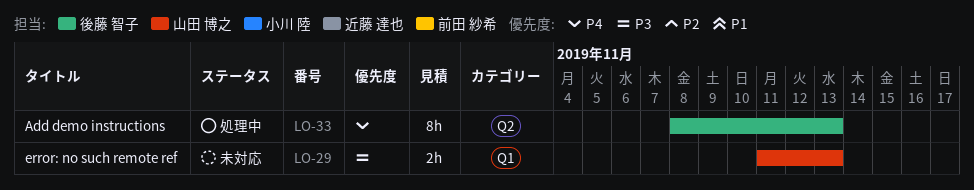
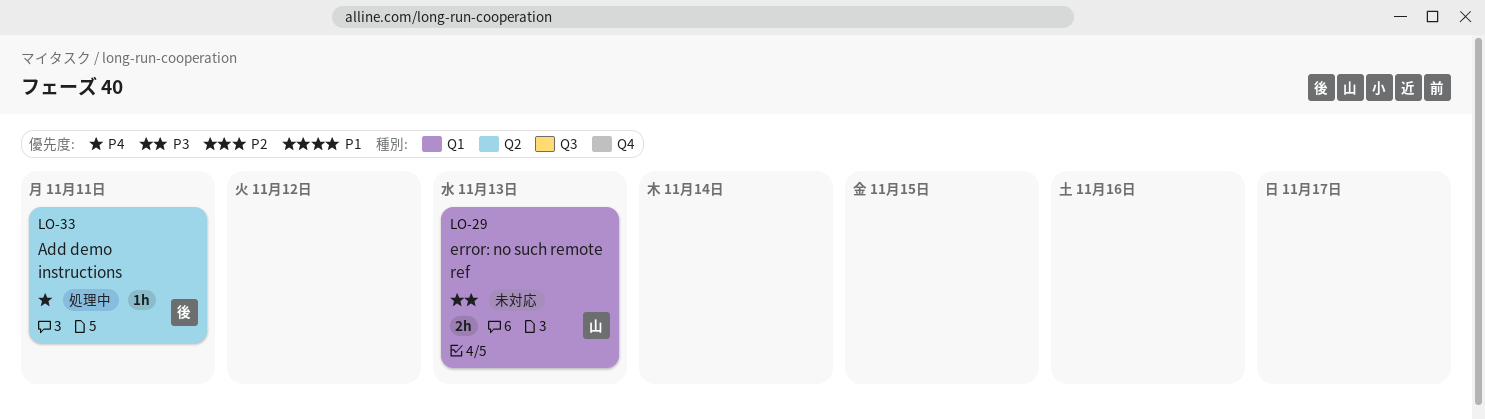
LO-33, estimate: 8h -> 1h
LO-33, due: Nov 13 -> Nov 11

